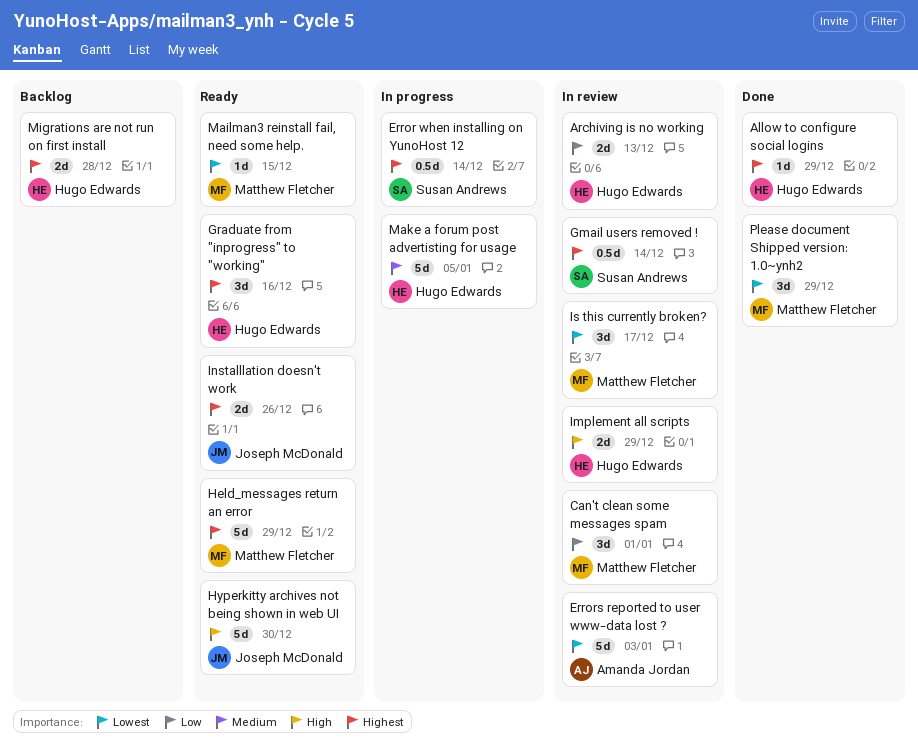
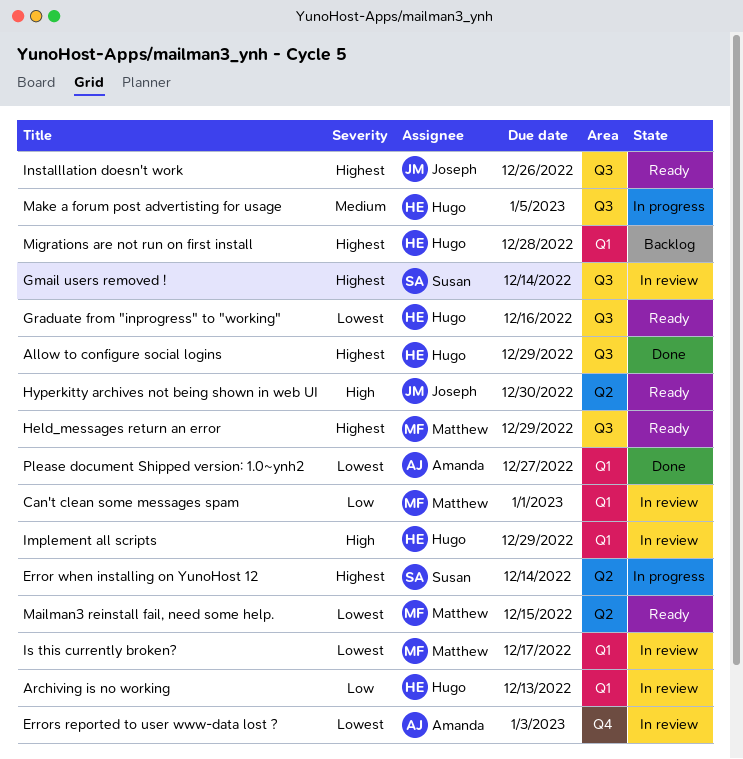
Graduate from "inprogress" to "working", priority: Highest -> Lowest
Please document Shipped version: 1.0~ynh2, owner: Matthew Fletcher -> Amanda Jordan
Please document Shipped version: 1.0~ynh2, due: Dec 29 -> Dec 27

